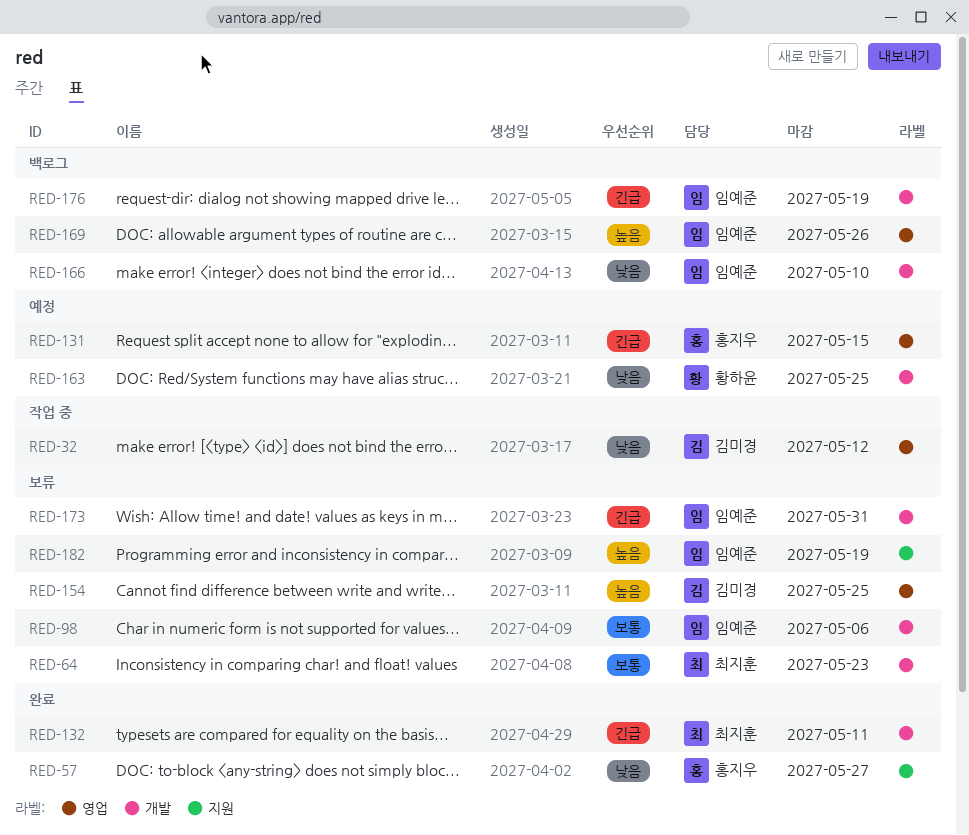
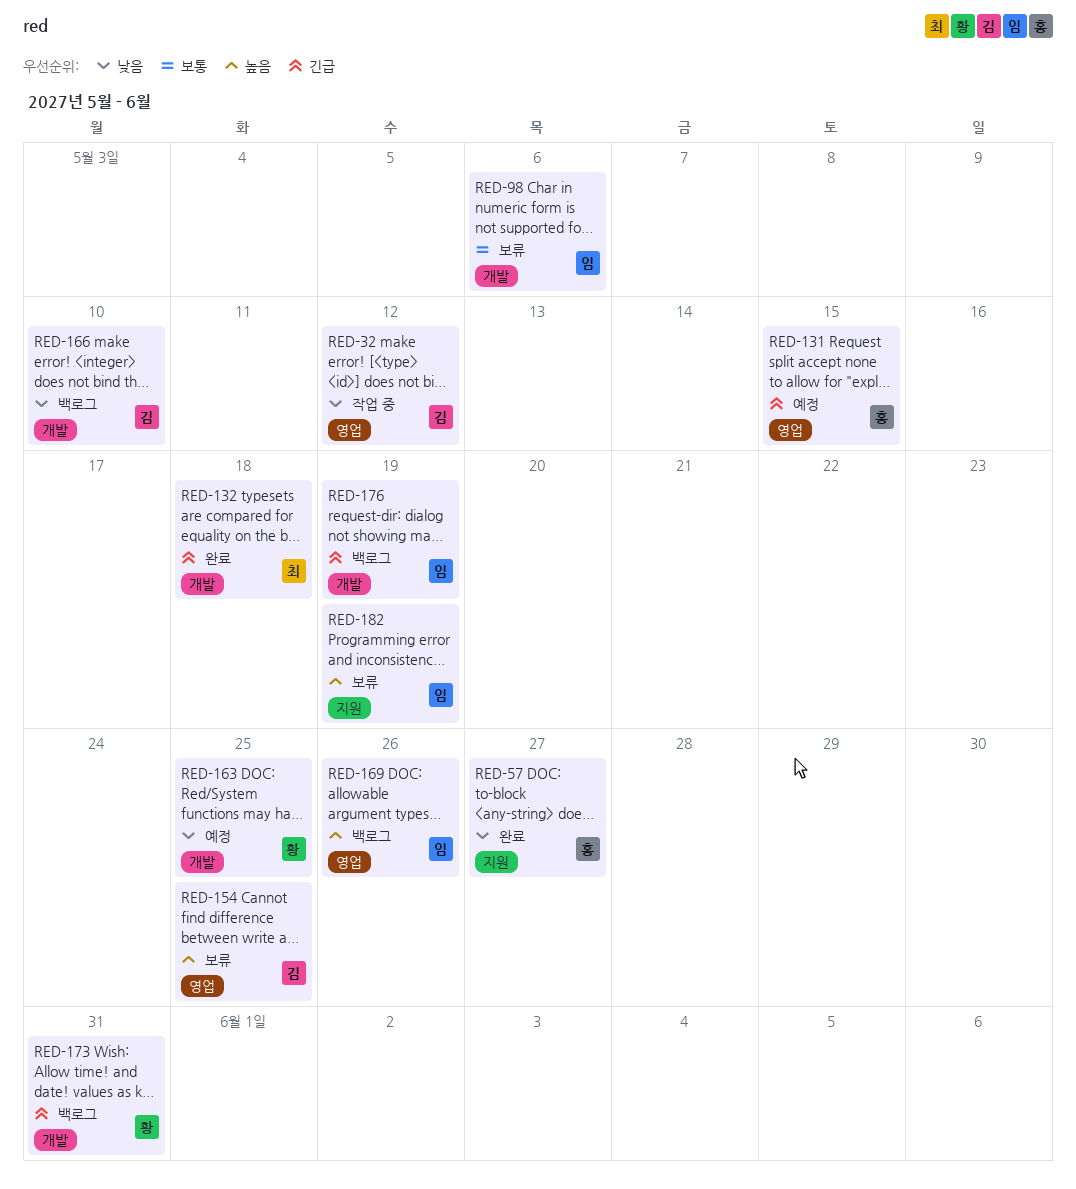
RED-64: present -> none
RED-132, due: May 11 -> May 18
RED-166, owner: 임예준 -> 김미경
RED-173, status: 보류 -> 백로그
RED-173, owner: 임예준 -> 황하윤

